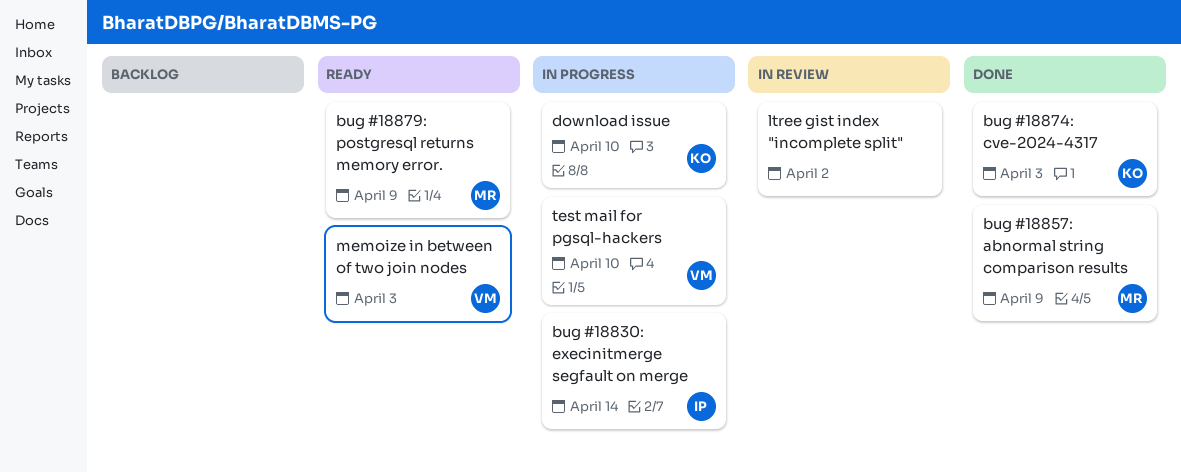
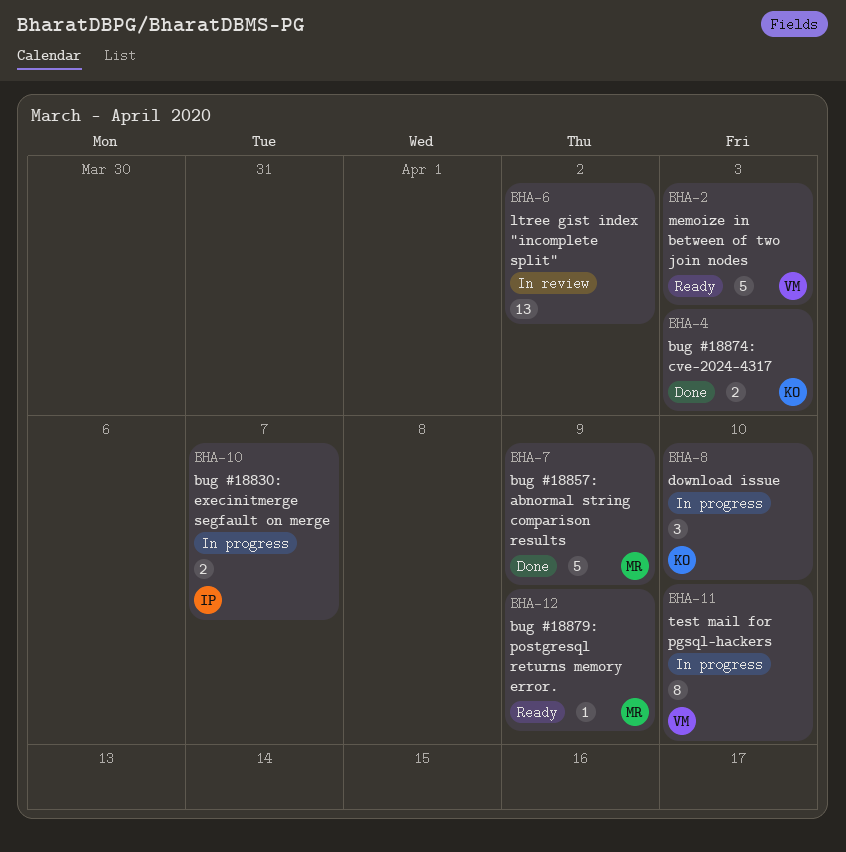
bug #18830: execinitmerge segfault on merge, due: Apr 14 -> Apr 7

